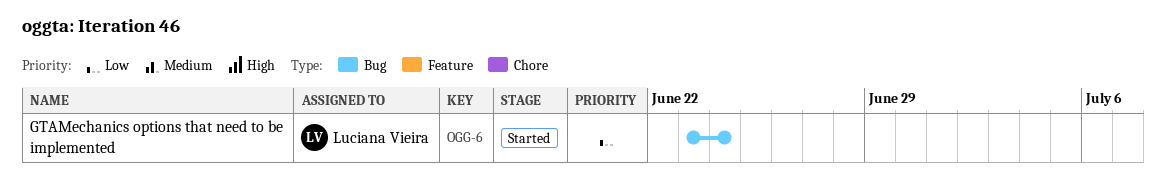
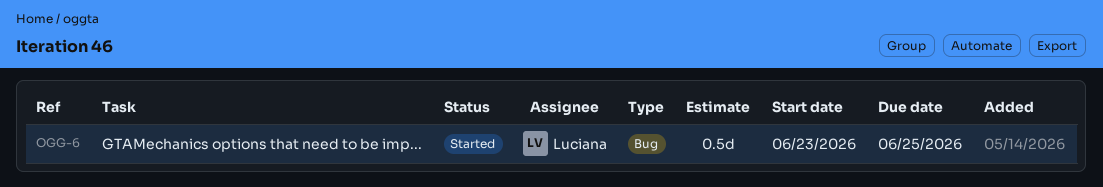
OGG-6, due: Jun 24 -> Jun 25

